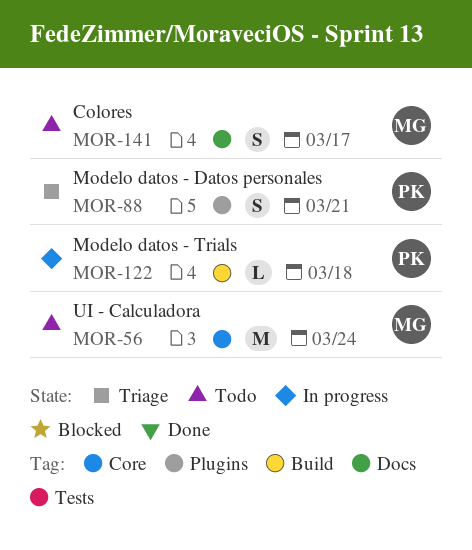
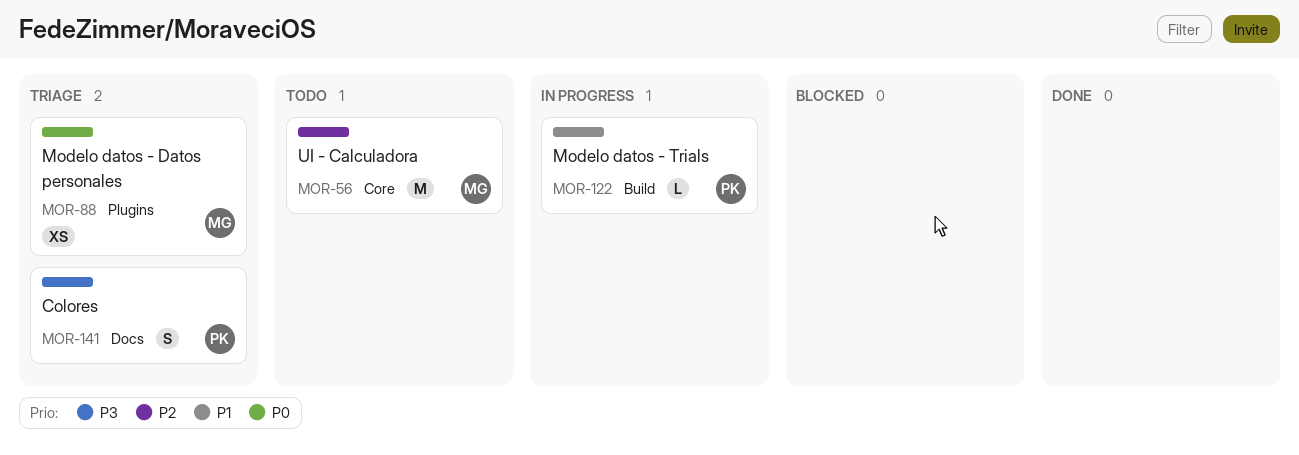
MOR-88, owner: PK -> MG
MOR-88, estimate: S -> XS
MOR-141, status: Todo -> Triage
MOR-141, owner: MG -> PK

